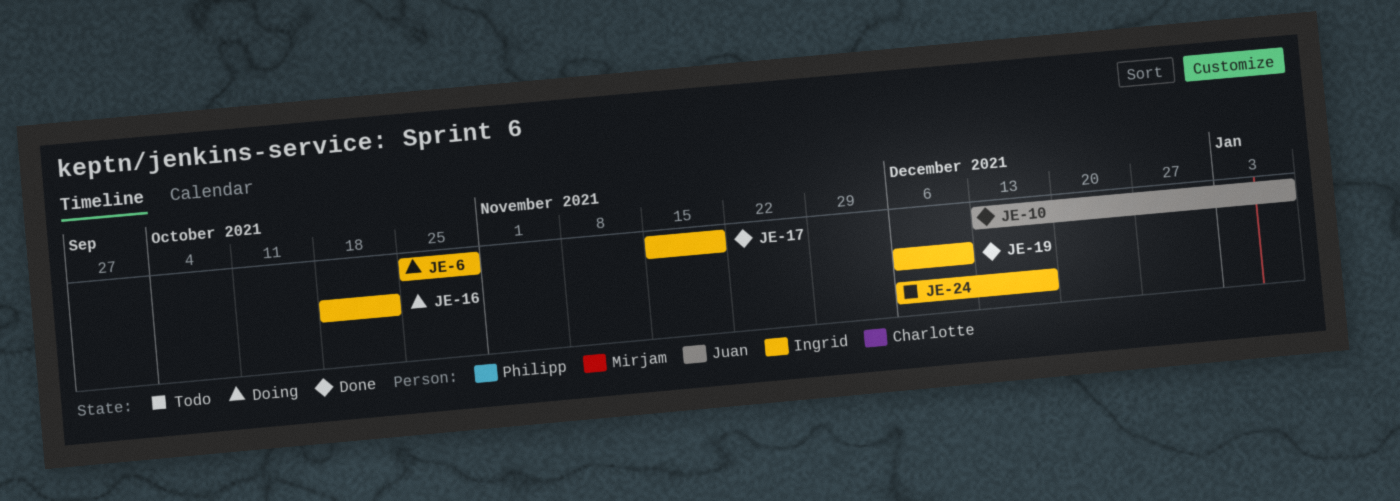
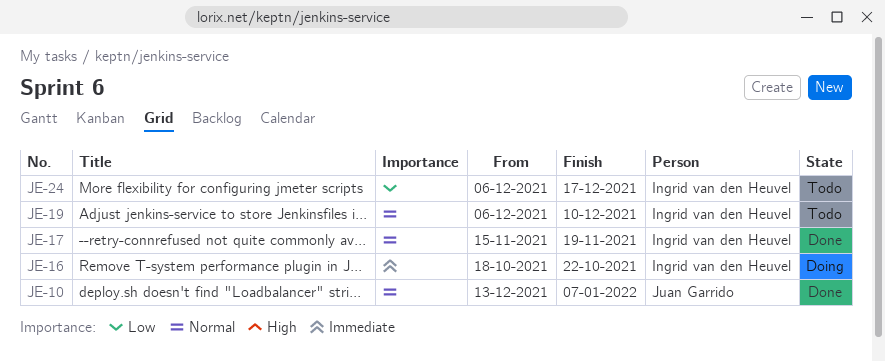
JE-6: present -> none
JE-19, status: Done -> Todo

